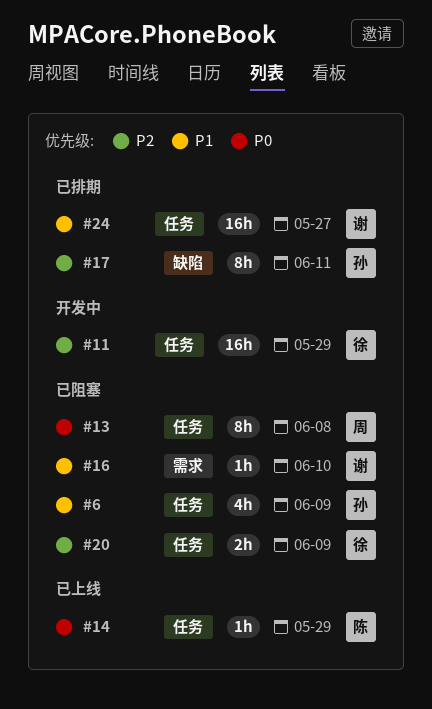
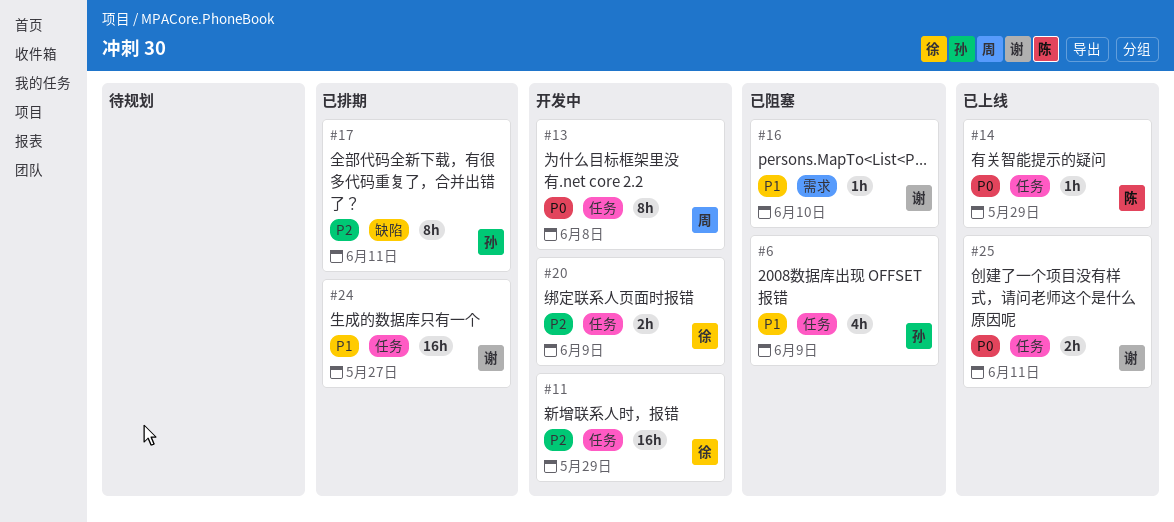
#13, status: 已阻塞 -> 开发中
#20, status: 已阻塞 -> 开发中
#25: none -> present

